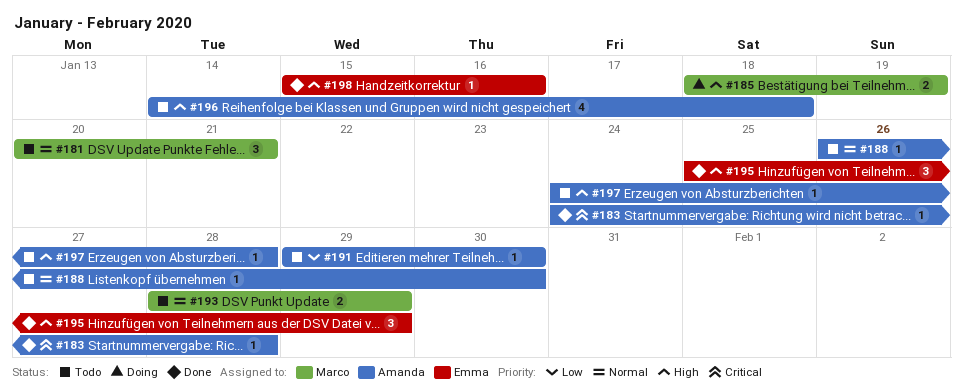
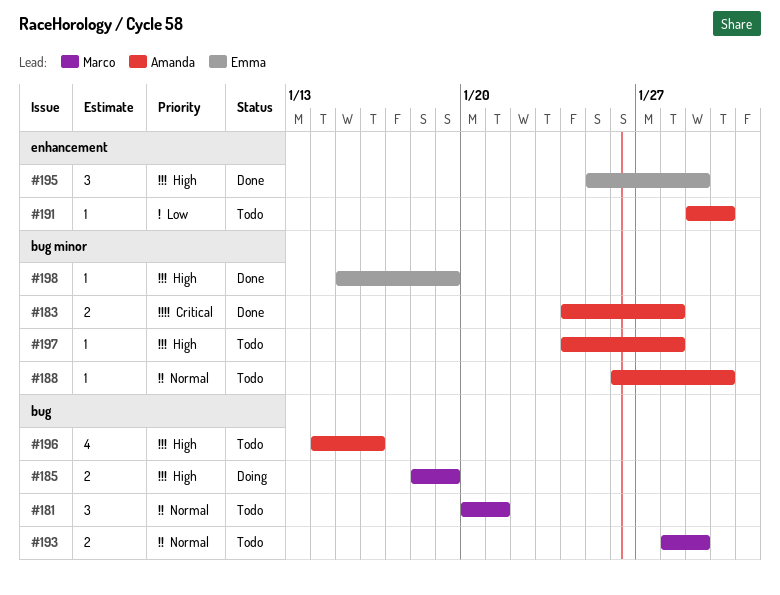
#183, estimate: 1 -> 2
#196, due: Jan 18 -> Jan 16
#198, due: Jan 16 -> Jan 19

